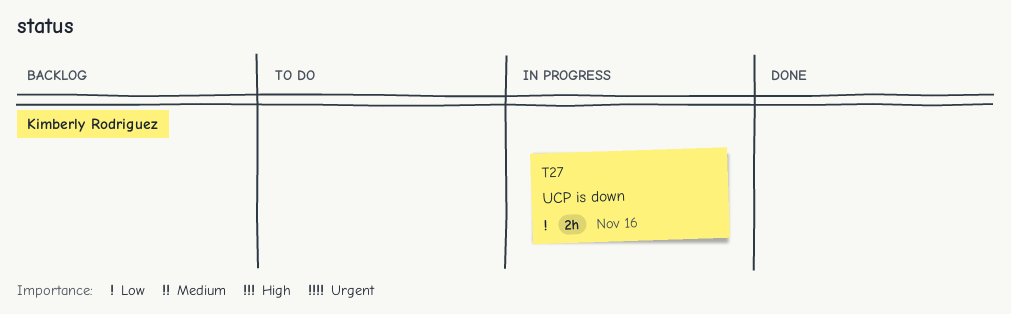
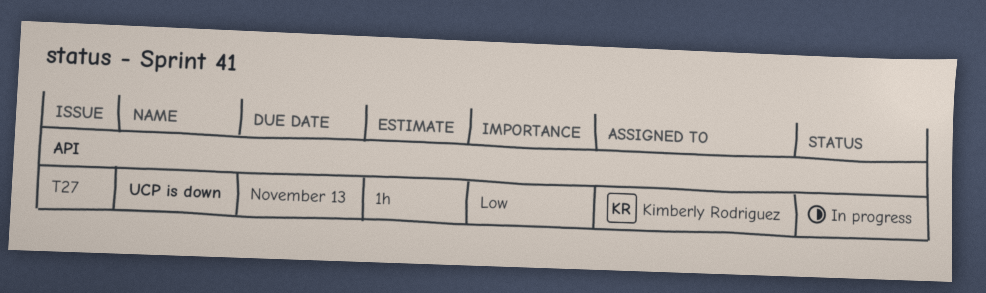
T27, estimate: 2h -> 1h
T27, due: Nov 16 -> Nov 13

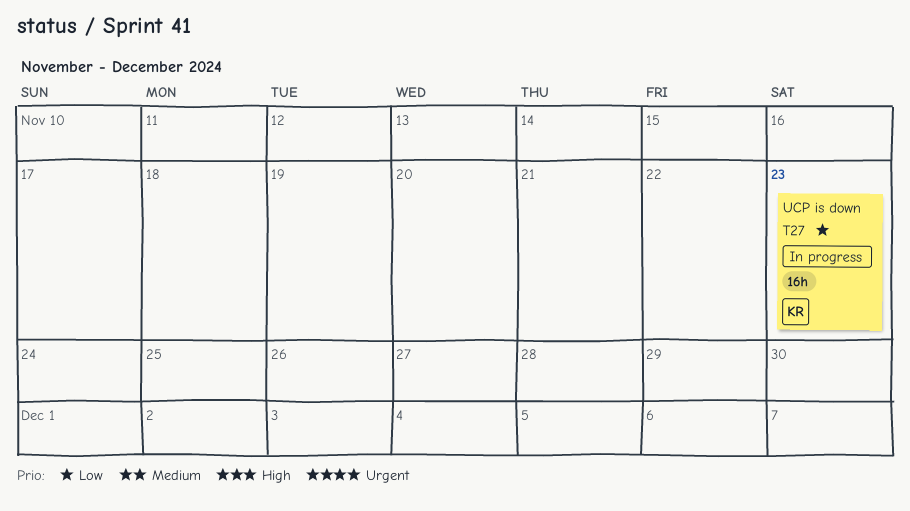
T27, estimate: 1h -> 16h
T27, due: Nov 13 -> Nov 23

